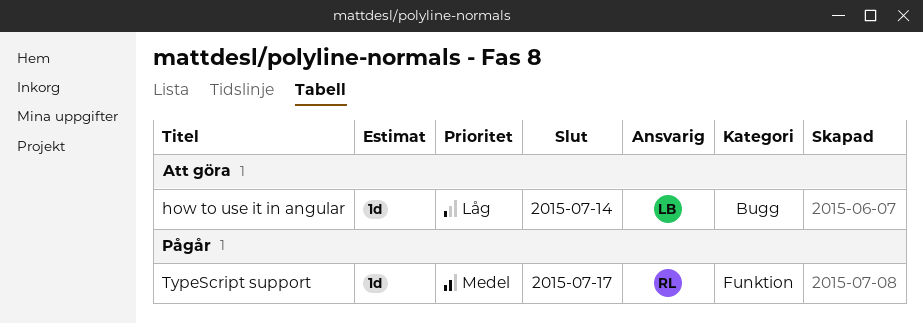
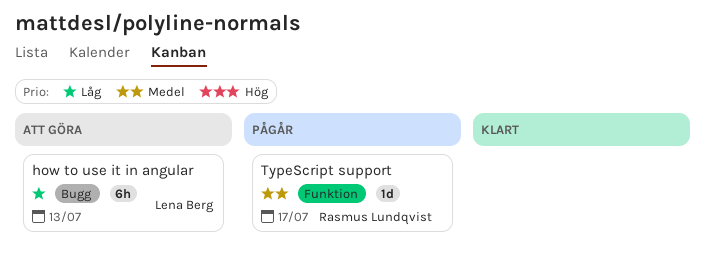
how to use it in angular, estimate: 1d -> 6h
how to use it in angular, due: Jul 14 -> Jul 13

